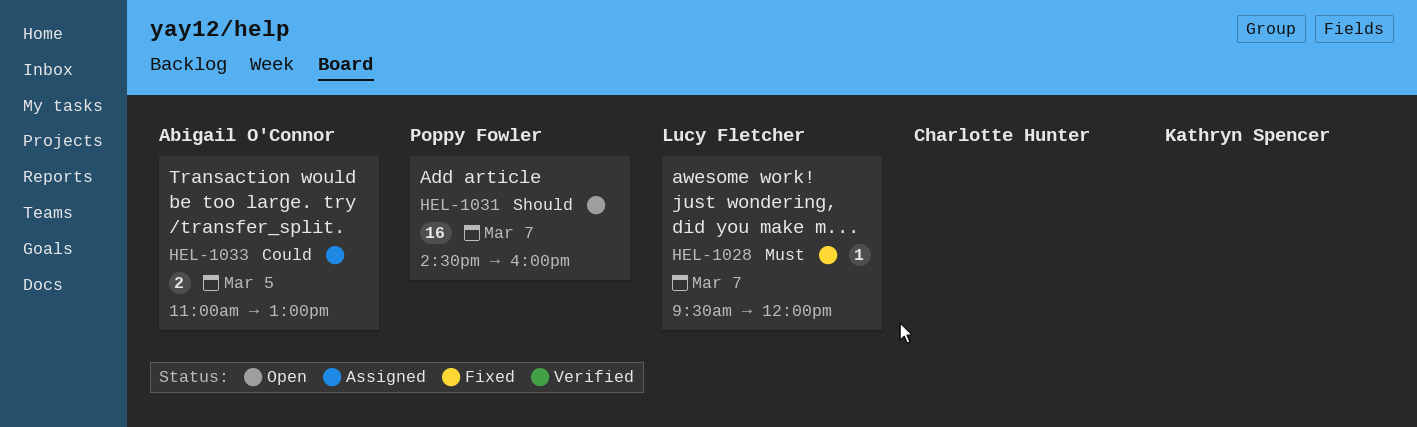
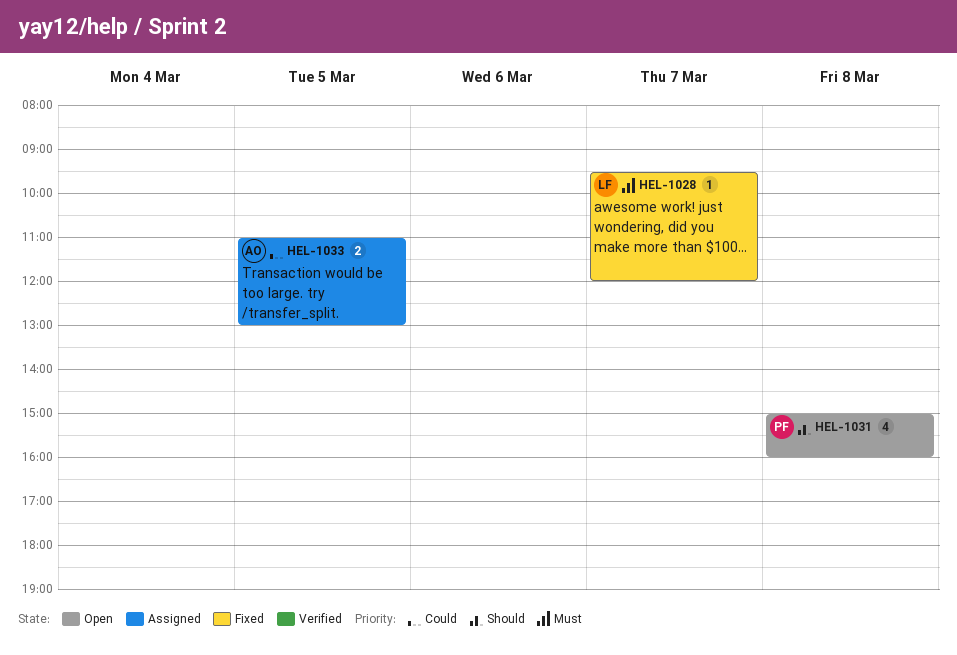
HEL-1031, estimate: 16 -> 4
HEL-1031, day: Mar 7 -> Mar 8
HEL-1031, begins: 14:30 -> 15:00

